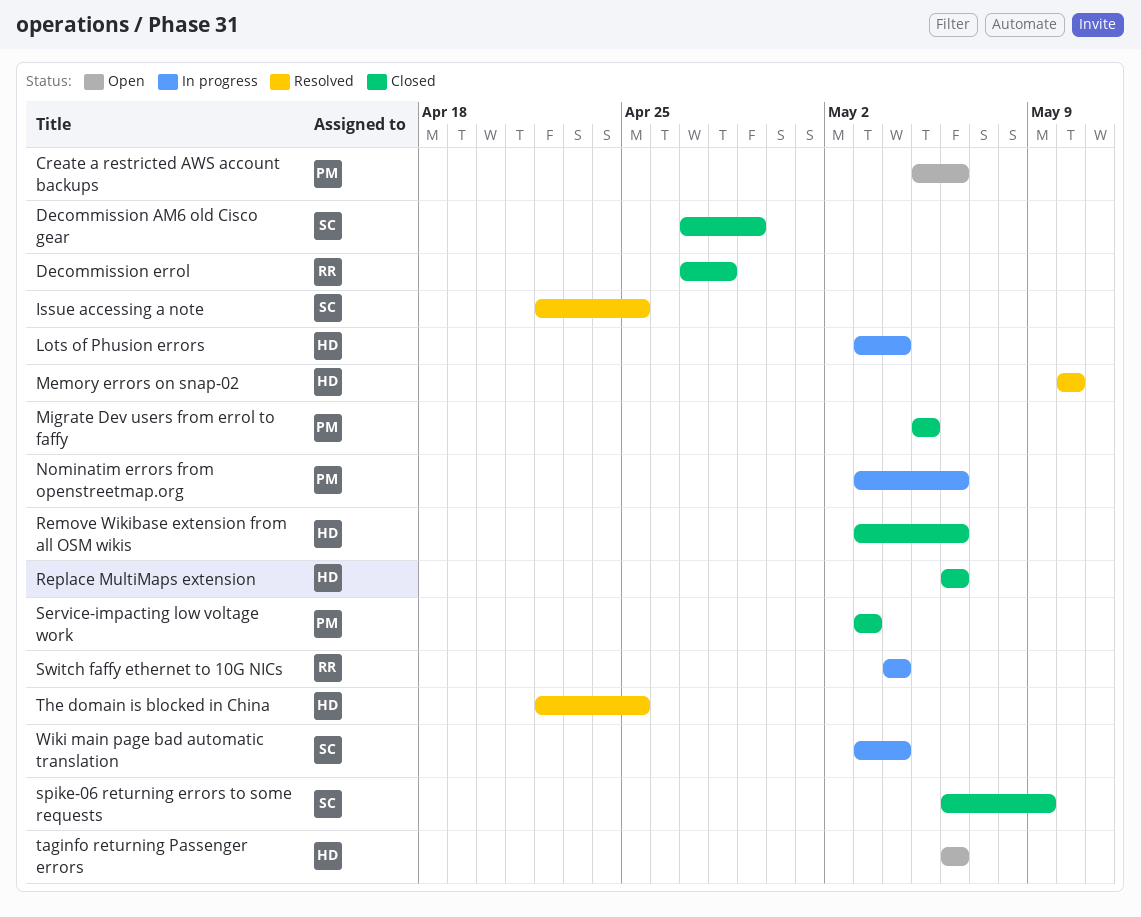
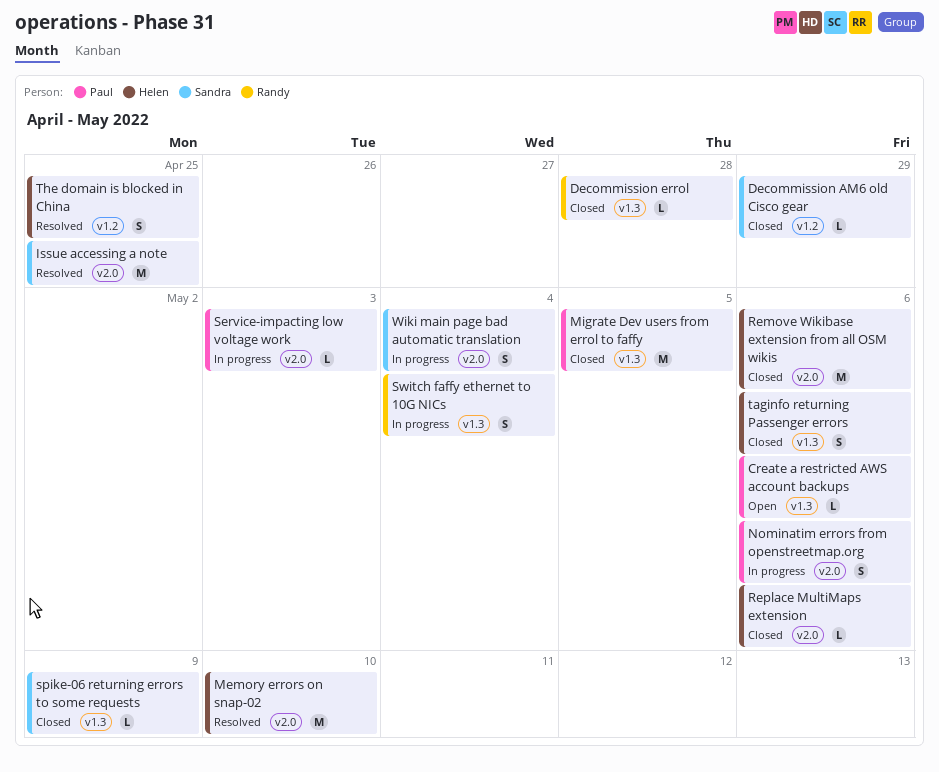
Lots of Phusion errors: present -> none
Service-impacting low voltage work, status: Closed -> In progress
taginfo returning Passenger errors, status: Open -> Closed

